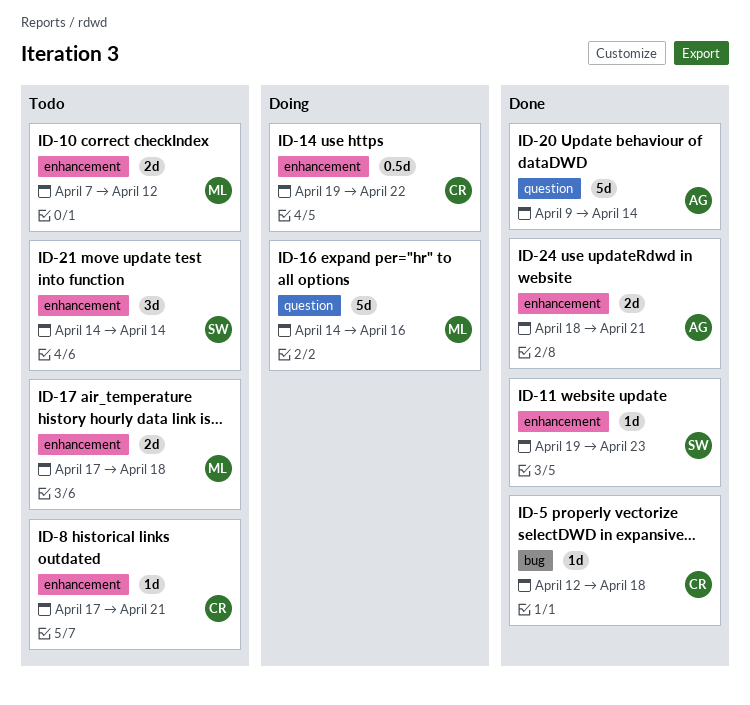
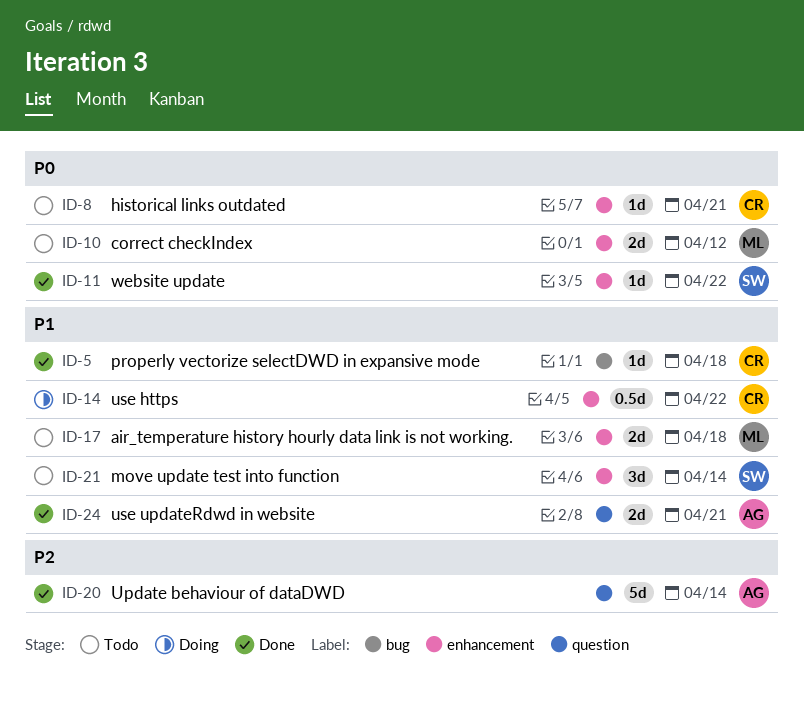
ID-11, due: Apr 23 -> Apr 22
ID-16: present -> none
ID-24, label: enhancement -> question

